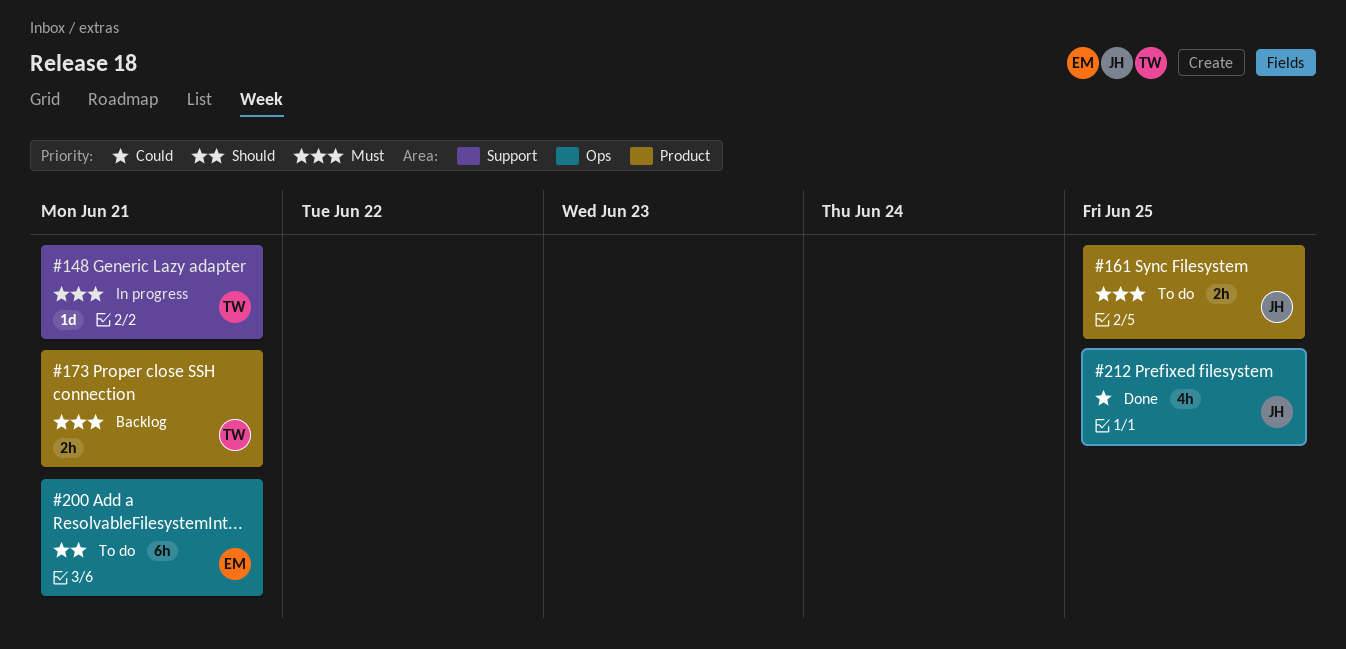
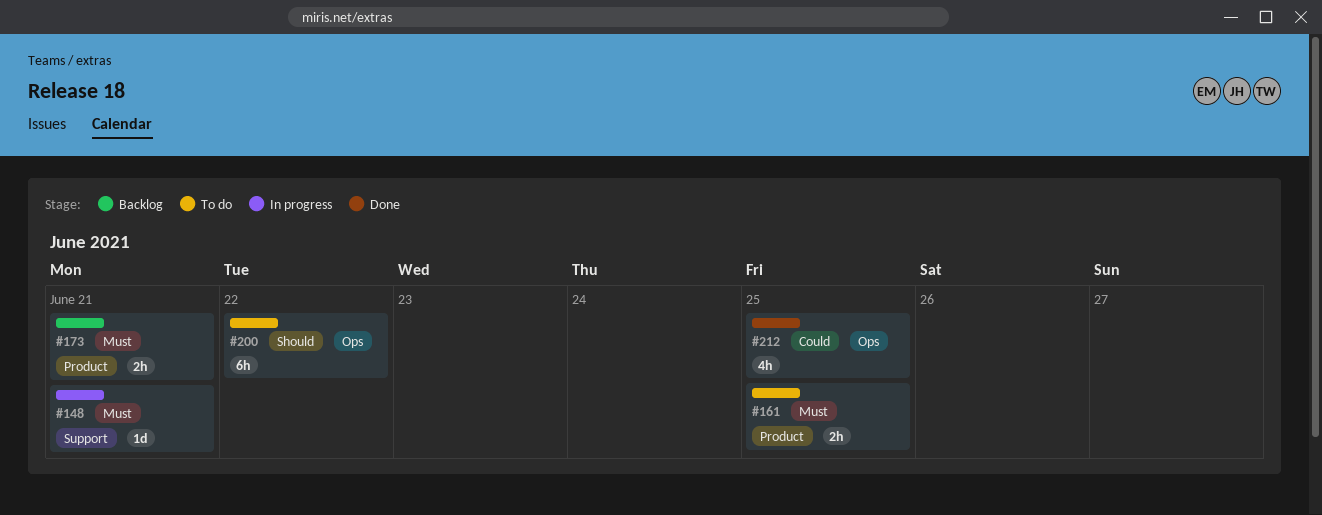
#200, due: Jun 21 -> Jun 22

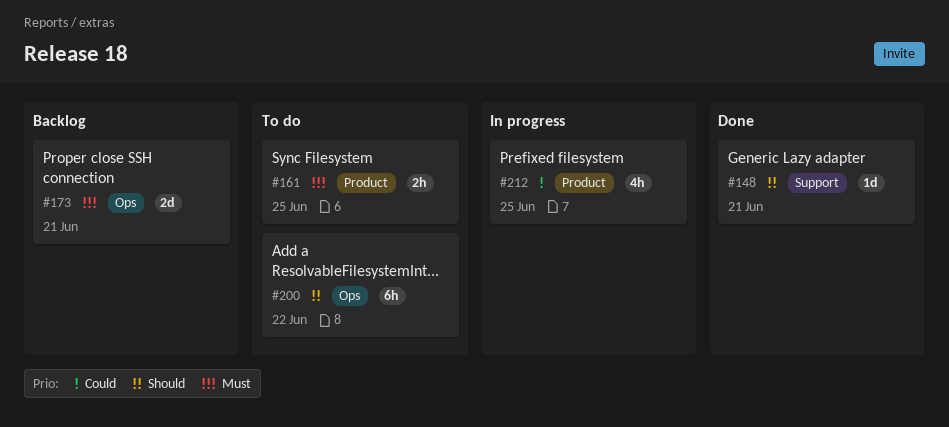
#148, status: In progress -> Done
#148, priority: Must -> Should
#173, label: Product -> Ops
#173, estimate: 2h -> 2d
#212, status: Done -> In progress
#212, label: Ops -> Product

